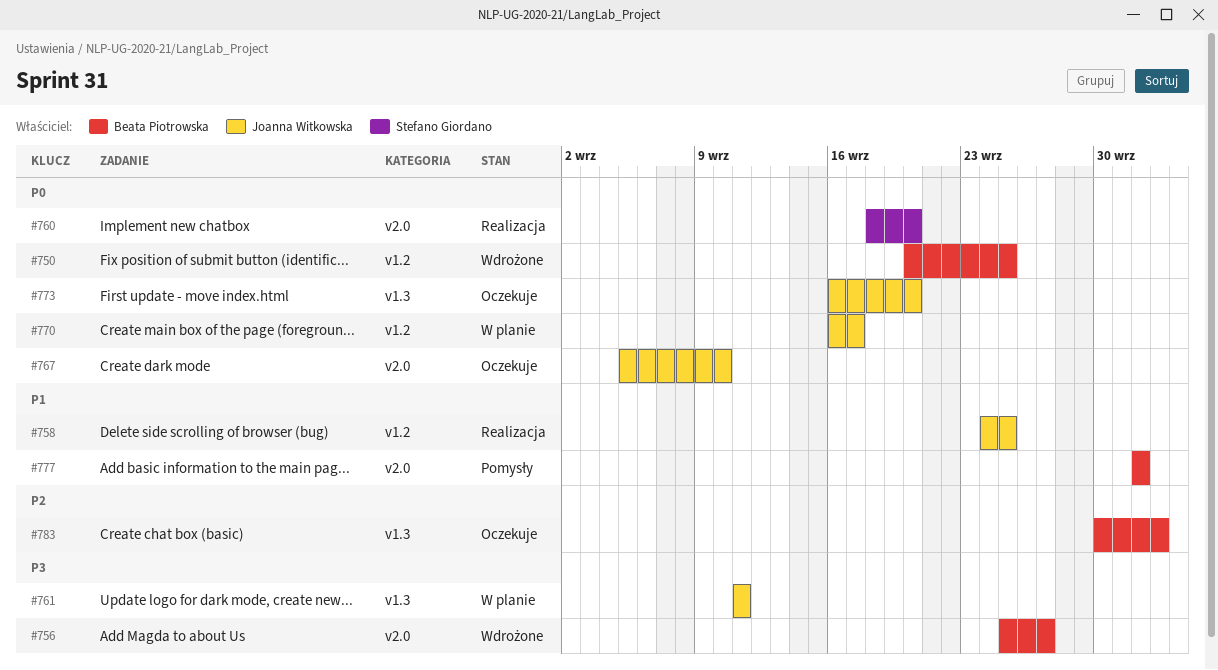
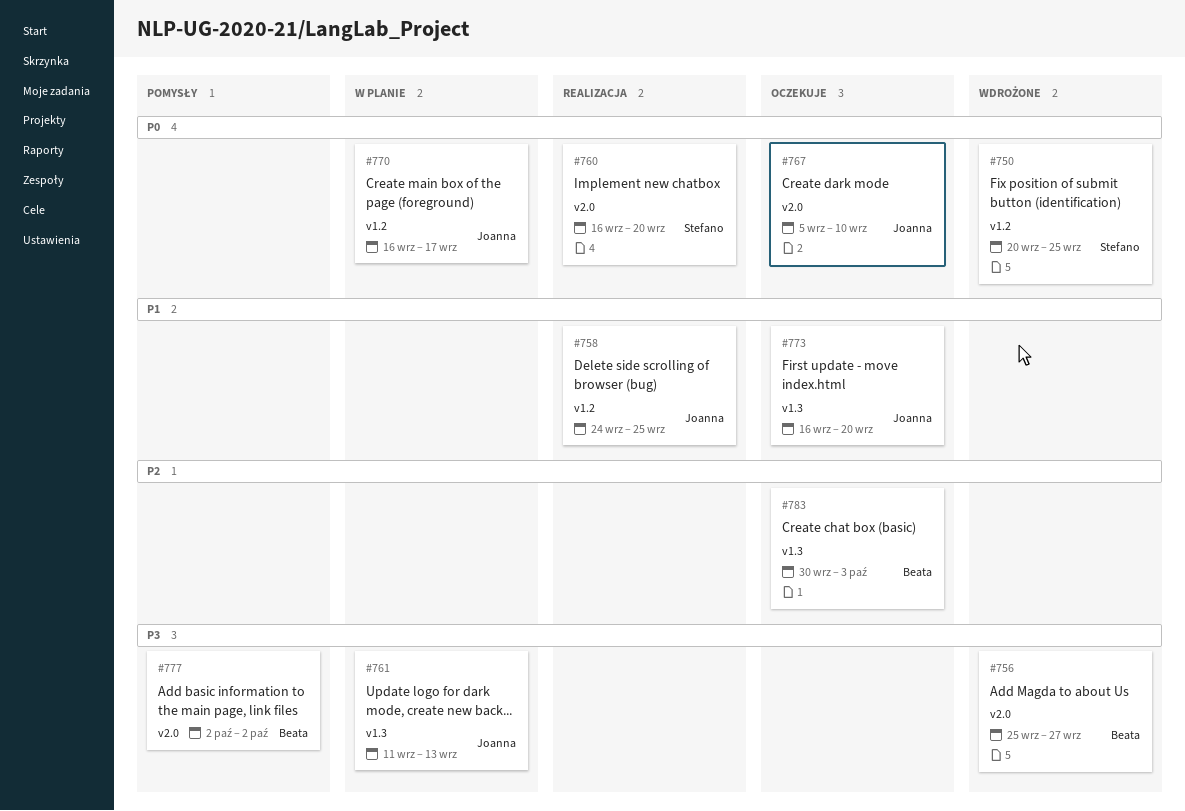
#750, owner: Beata Piotrowska -> Stefano Giordano
#760, start: Sep 18 -> Sep 16
#761, due: Sep 11 -> Sep 13
#773, priority: P0 -> P1
#777, priority: P1 -> P3

